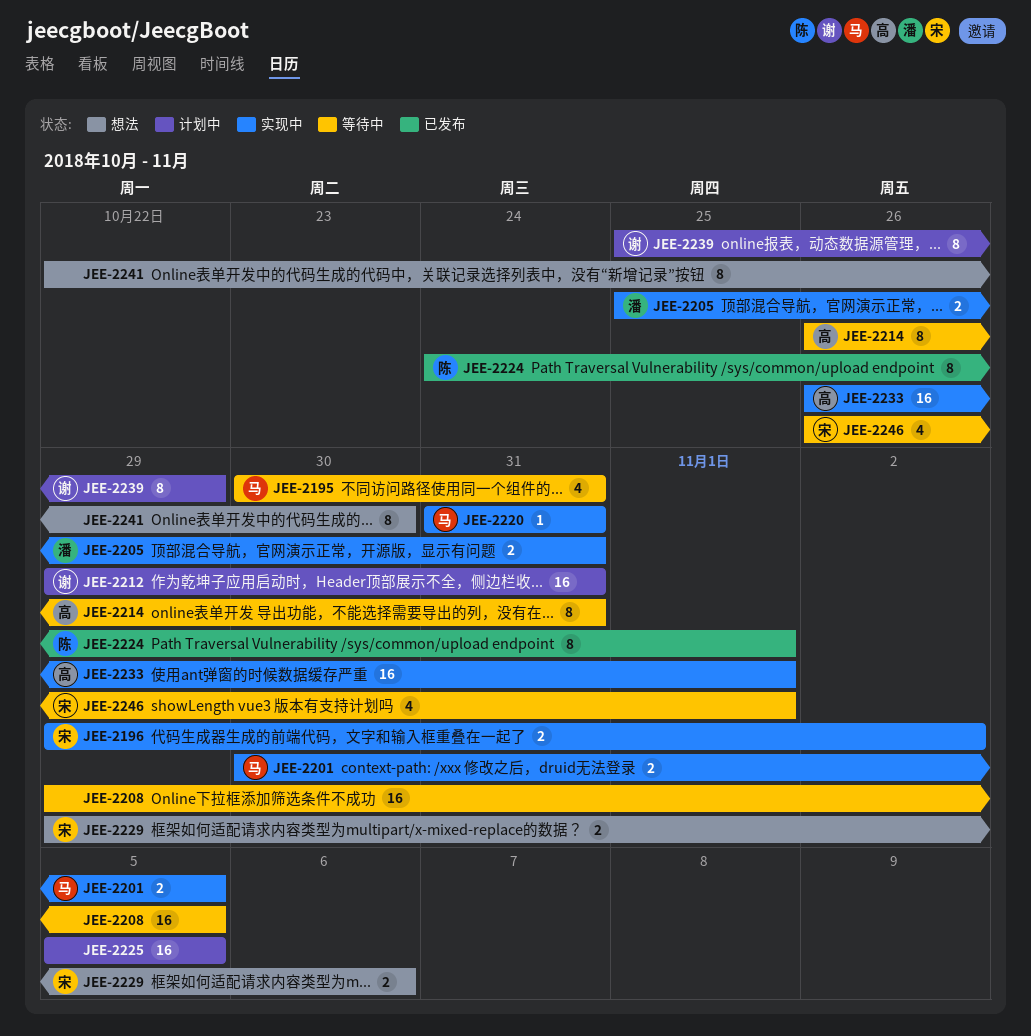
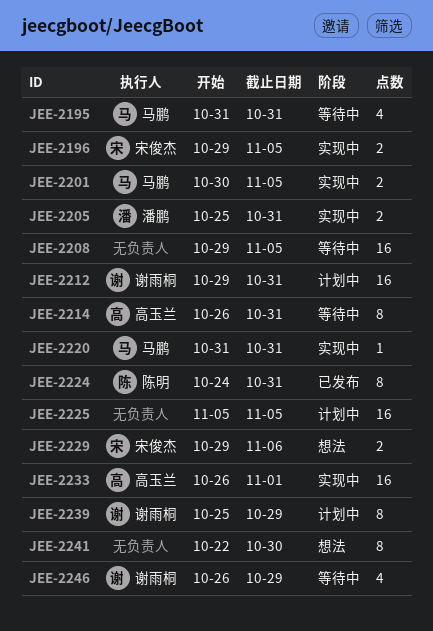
JEE-2195, start: Oct 30 -> Oct 31
JEE-2196, due: Nov 2 -> Nov 5
JEE-2224, due: Nov 1 -> Oct 31
JEE-2246, owner: 宋俊杰 -> 谢雨桐
JEE-2246, due: Nov 1 -> Oct 29

